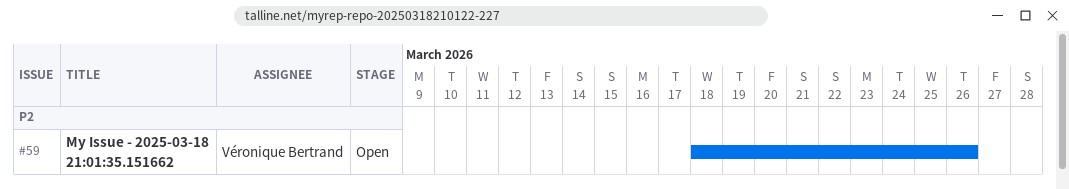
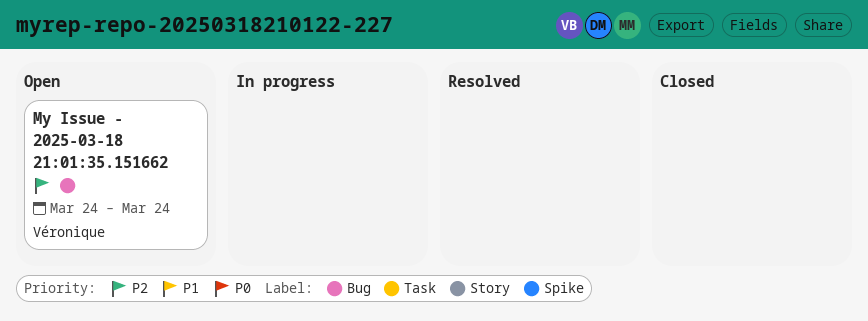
My Issue - 2025-03-18 21:01:35.151662, start: Mar 18 -> Mar 24
My Issue - 2025-03-18 21:01:35.151662, due: Mar 26 -> Mar 24

